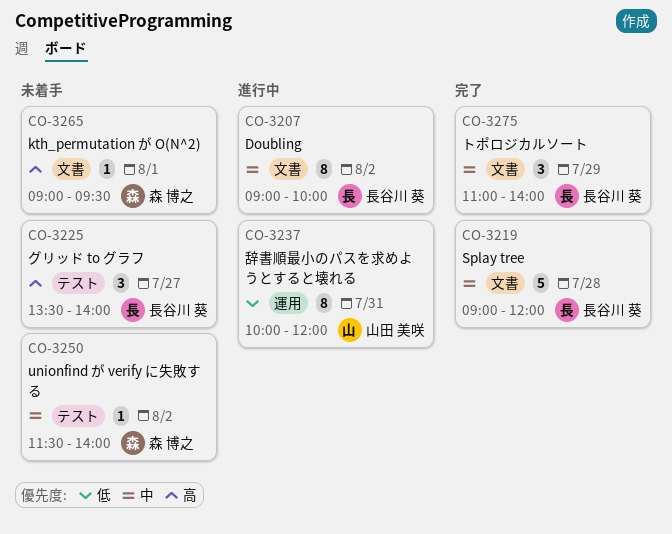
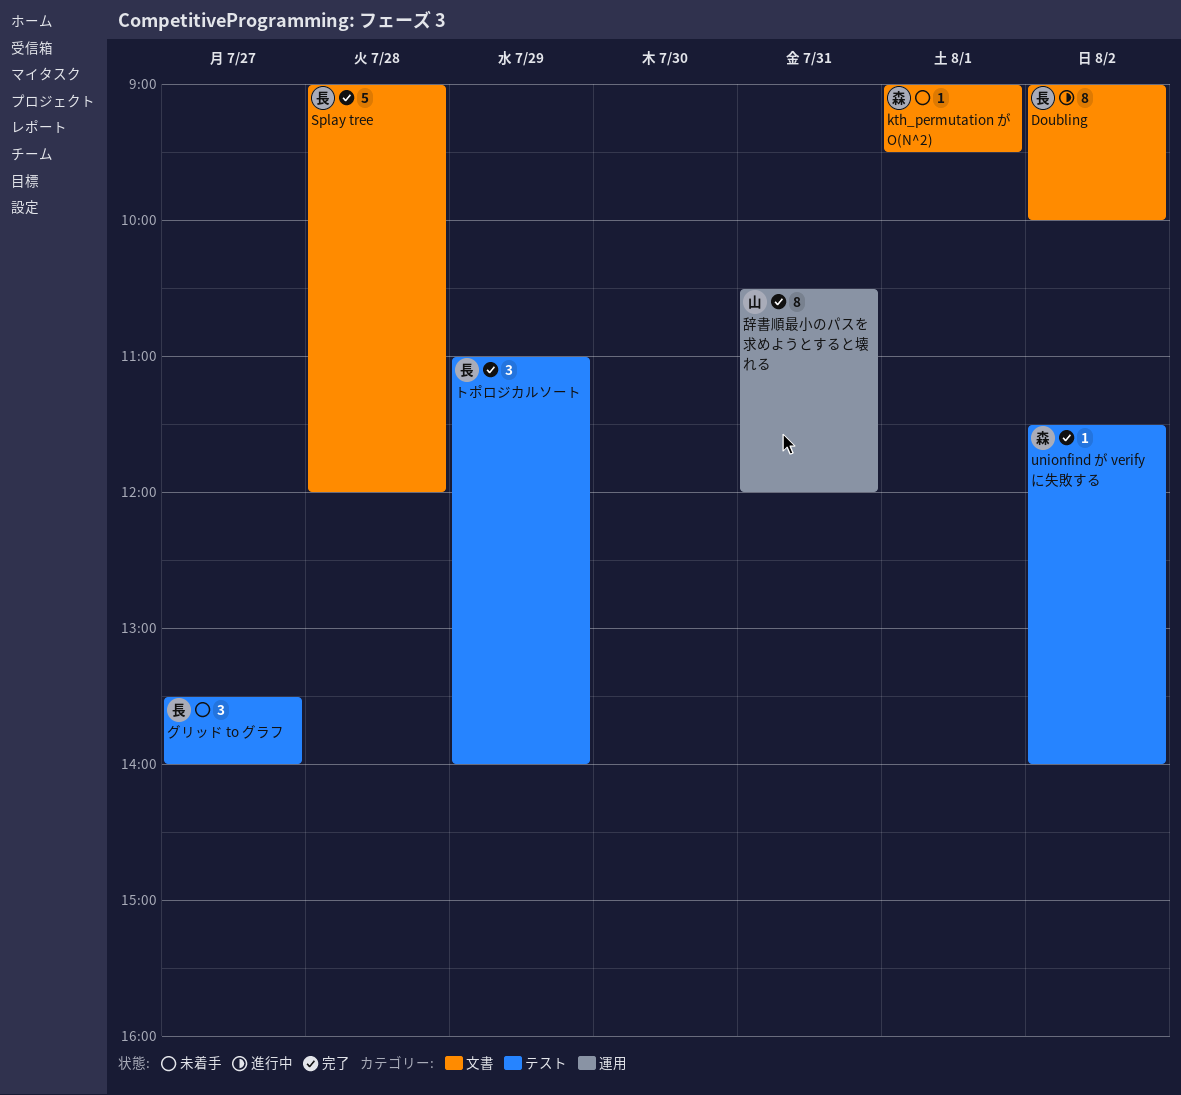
unionfind が verify に失敗する, status: 未着手 -> 完了
トポロジカルソート, label: 文書 -> テスト
辞書順最小のパスを求めようとすると壊れる, status: 進行中 -> 完了
辞書順最小のパスを求めようとすると壊れる, begins: 10:00 -> 10:30

